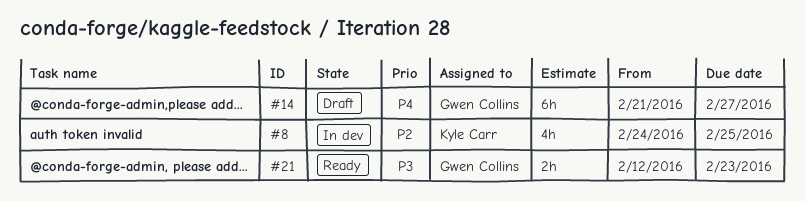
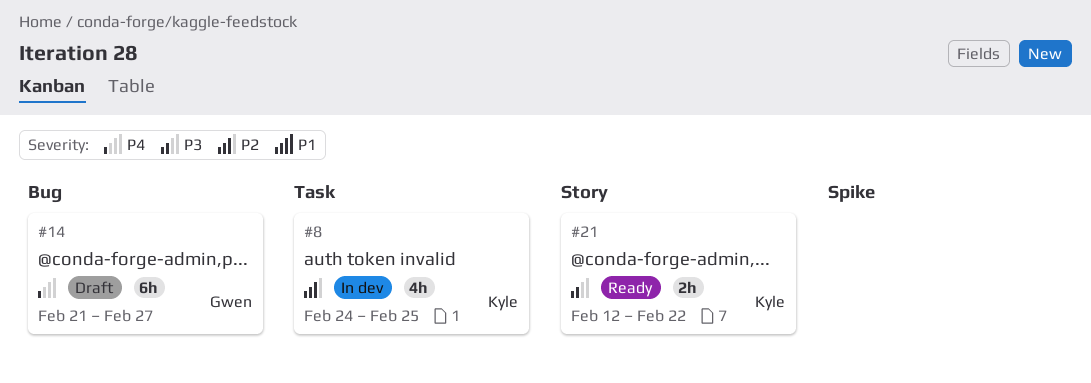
#21, owner: Gwen Collins -> Kyle Carr
#21, due: Feb 23 -> Feb 22

